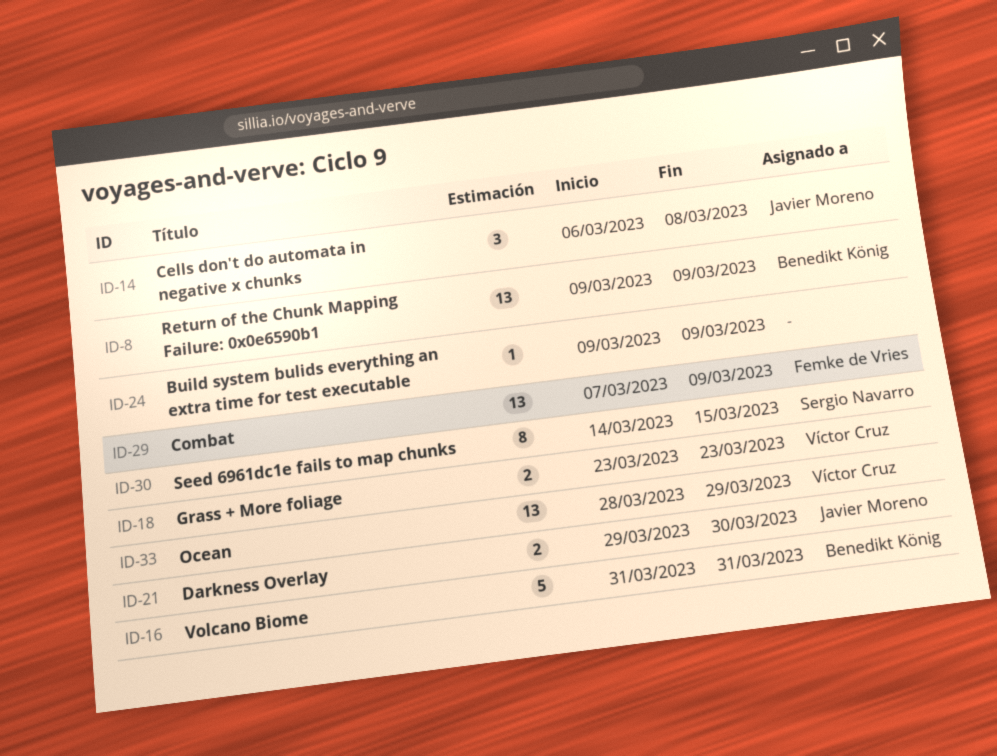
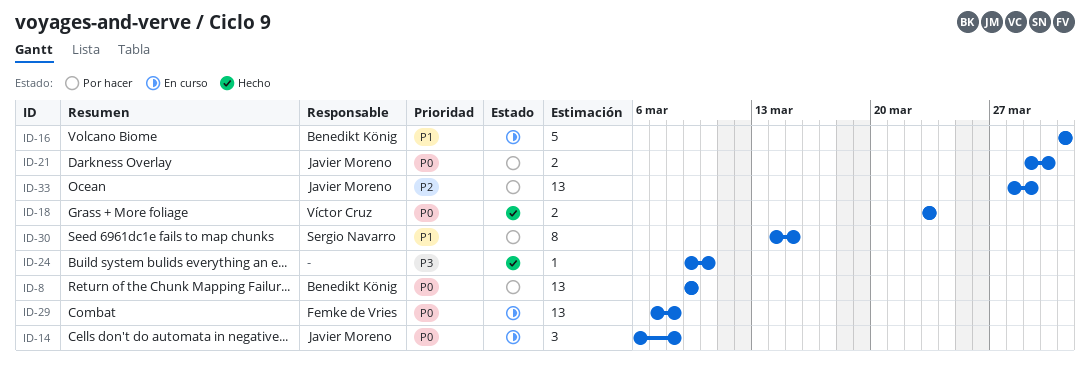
ID-24, due: Mar 9 -> Mar 10
ID-29, due: Mar 9 -> Mar 8
ID-33, owner: Víctor Cruz -> Javier Moreno

